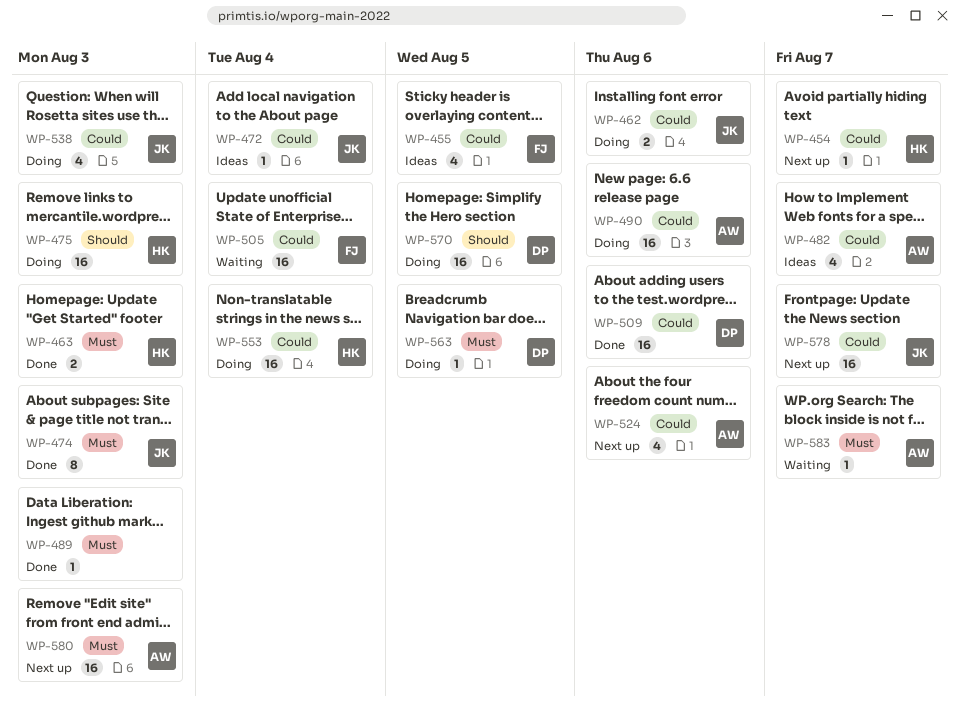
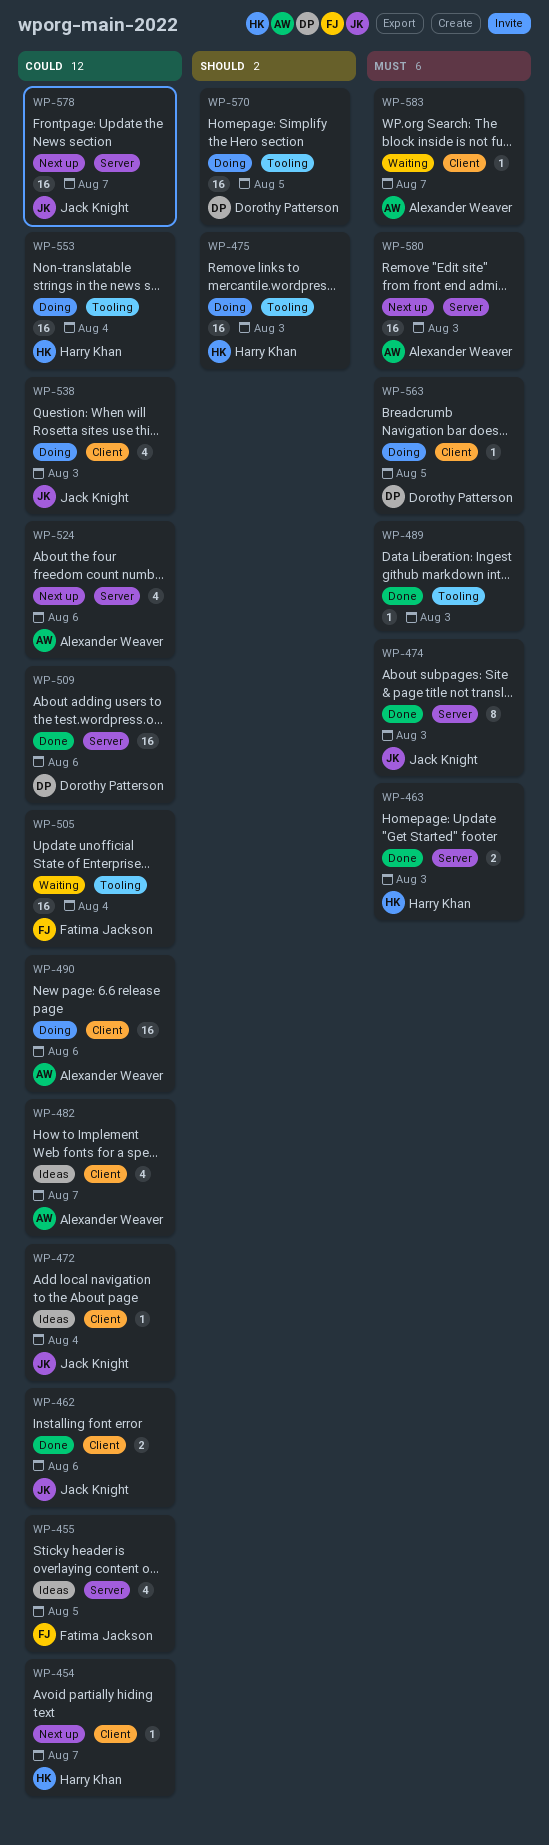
WP-462, status: Doing -> Done

